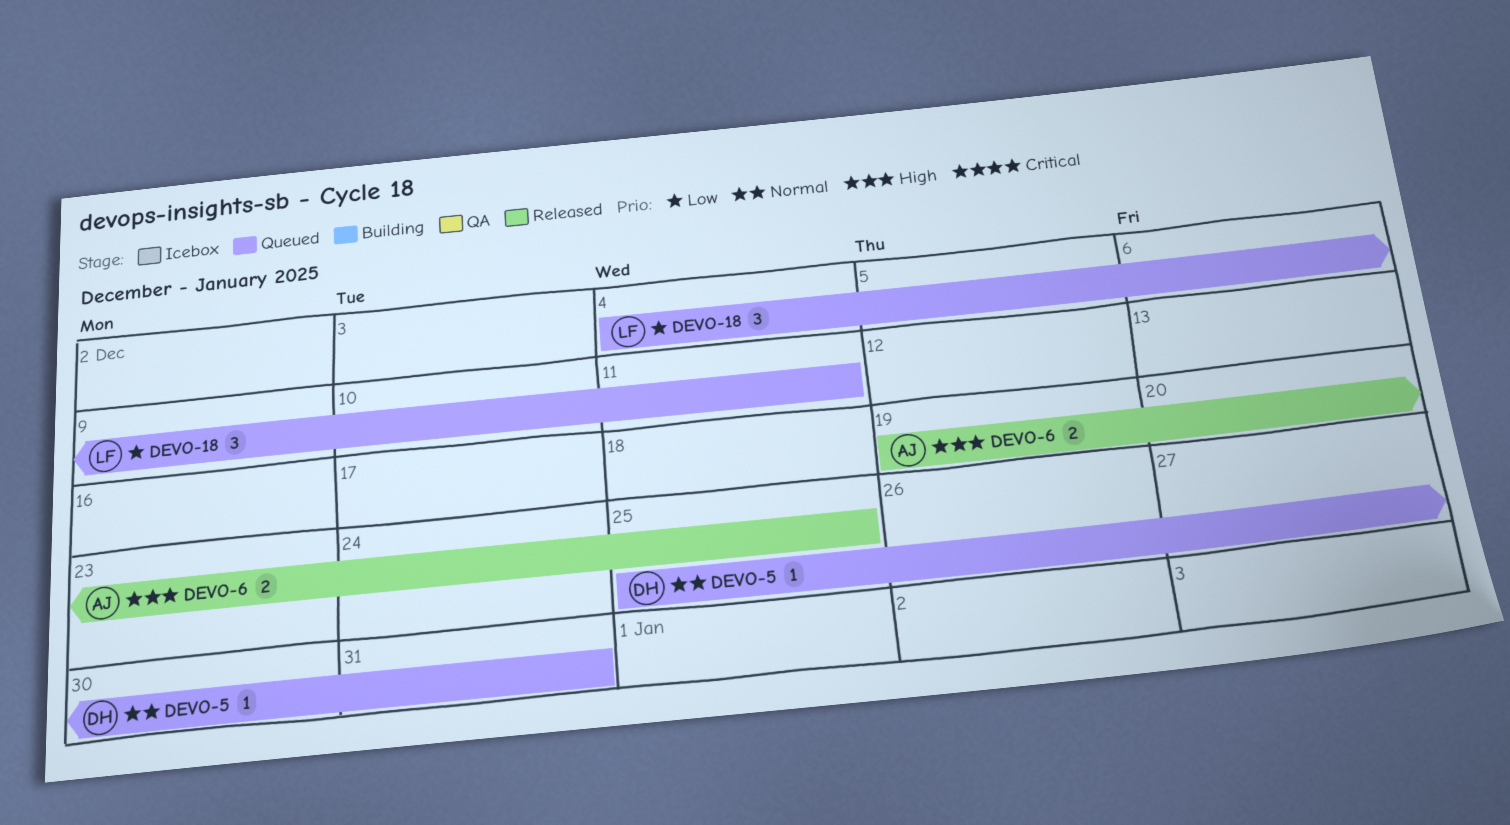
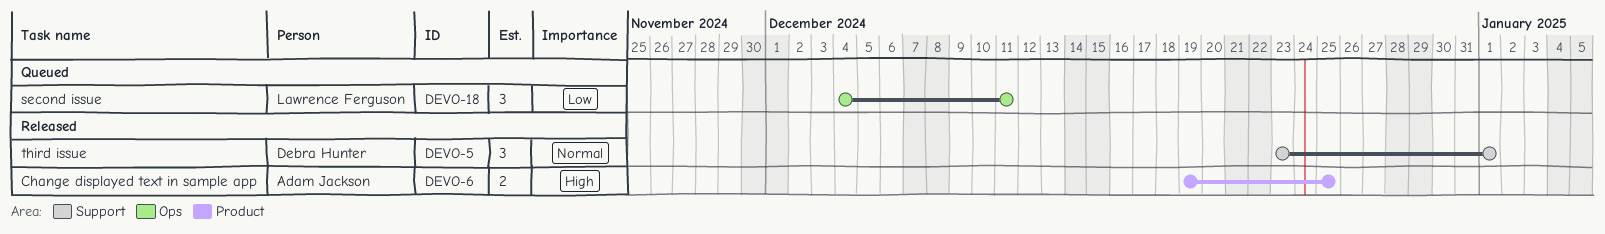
DEVO-5, status: Queued -> Released
DEVO-5, estimate: 1 -> 3
DEVO-5, start: Dec 25 -> Dec 23
DEVO-5, due: Dec 31 -> Jan 1

